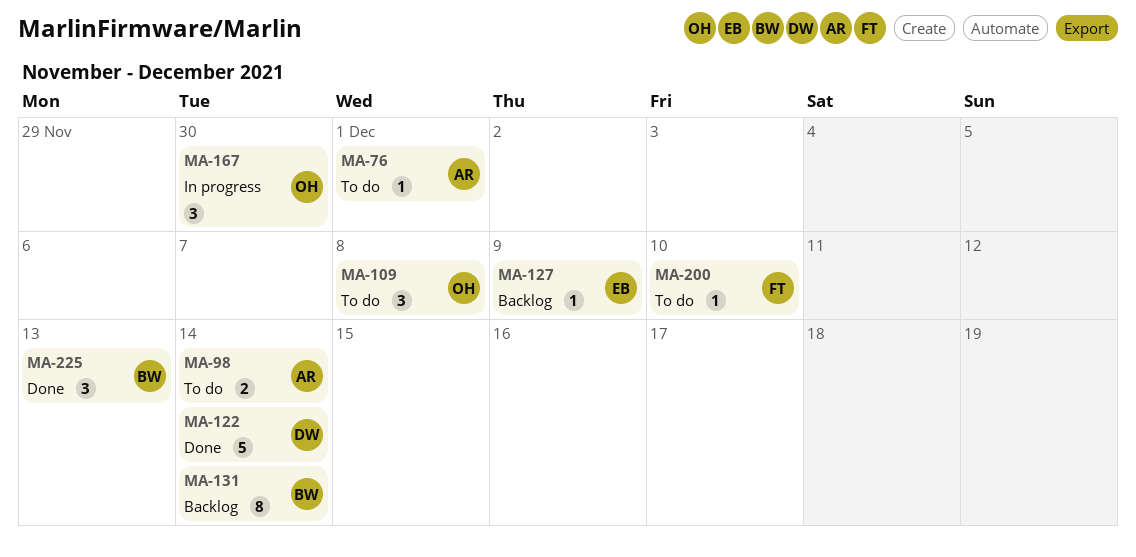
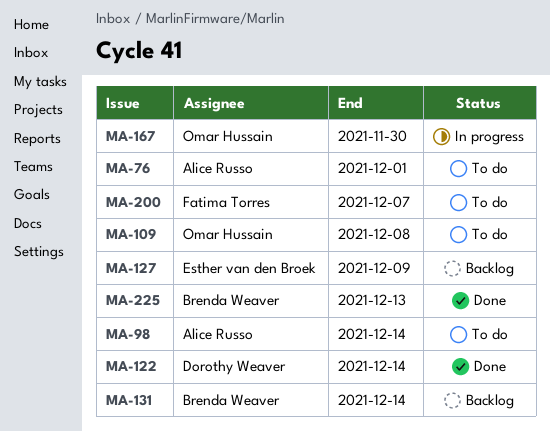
MA-200, due: Dec 10 -> Dec 7

